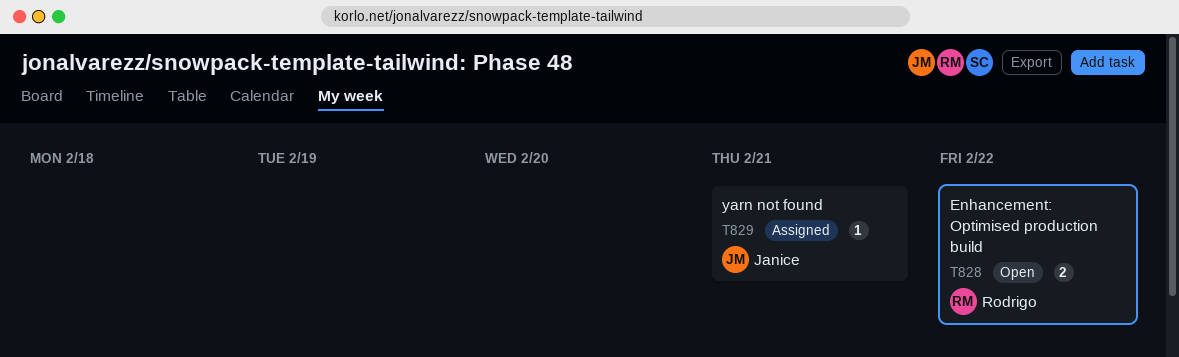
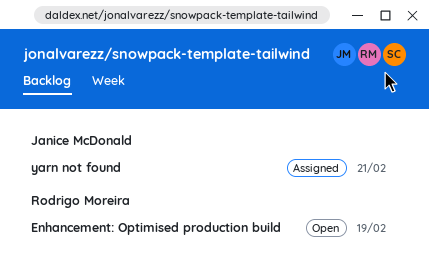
Enhancement: Optimised production build, due: Feb 22 -> Feb 19

